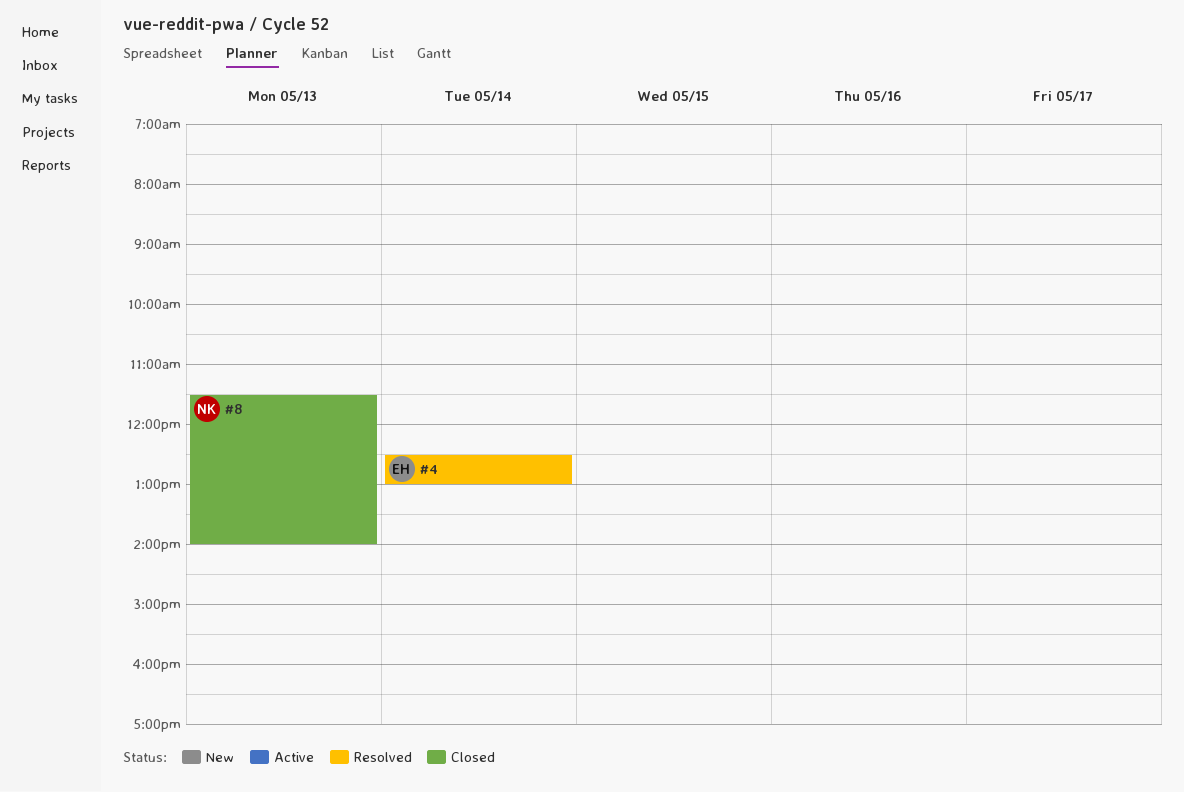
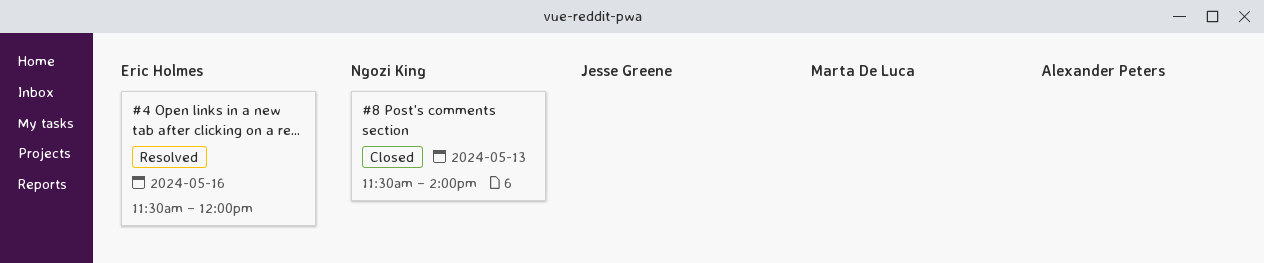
#4, day: May 14 -> May 16
#4, begins: 12:30 -> 11:30
#4, ends: 13:00 -> 12:00

